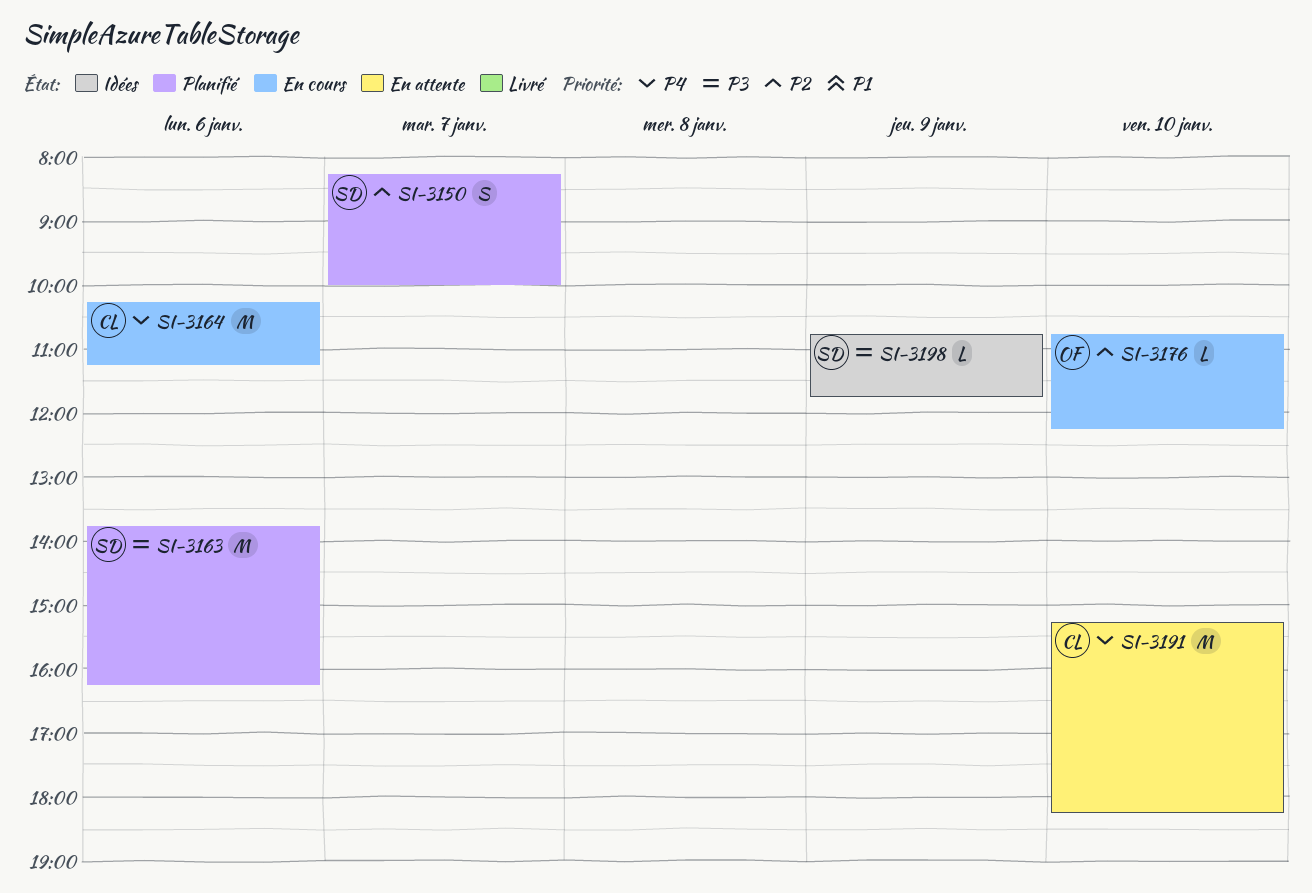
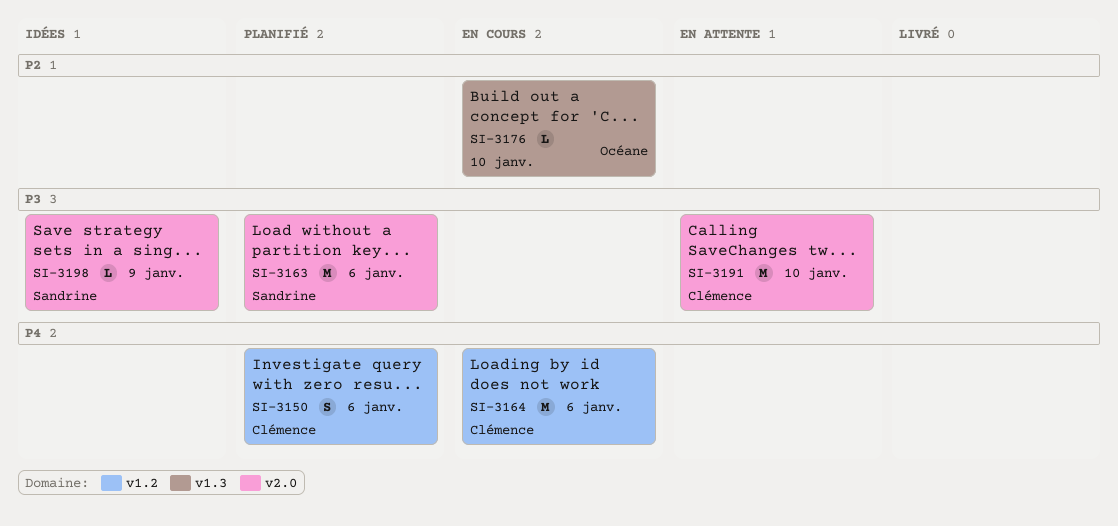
SI-3150, owner: Sandrine -> Clémence
SI-3150, priority: P2 -> P4
SI-3150, day: Jan 7 -> Jan 6
SI-3191, priority: P4 -> P3

